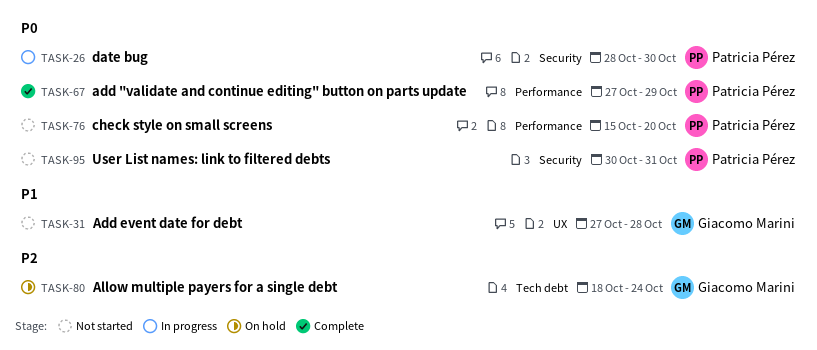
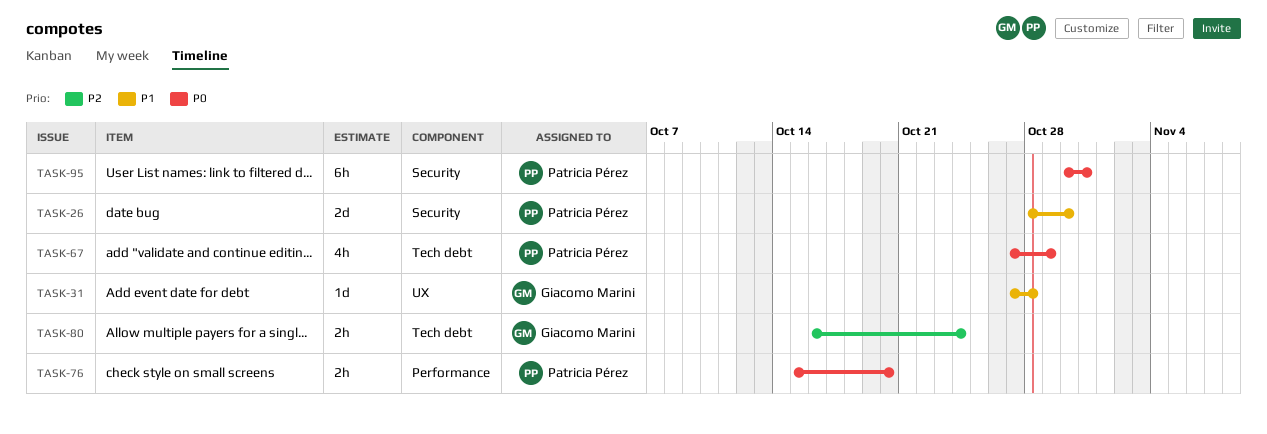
TASK-26, priority: P0 -> P1
TASK-67, label: Performance -> Tech debt
TASK-80, start: Oct 18 -> Oct 16

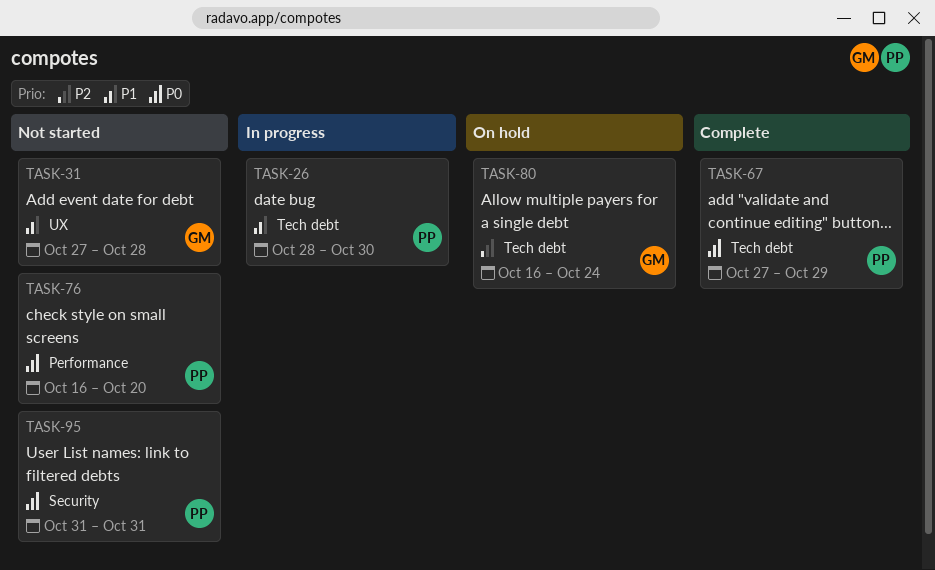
TASK-26, label: Security -> Tech debt
TASK-76, start: Oct 15 -> Oct 16
TASK-95, start: Oct 30 -> Oct 31

